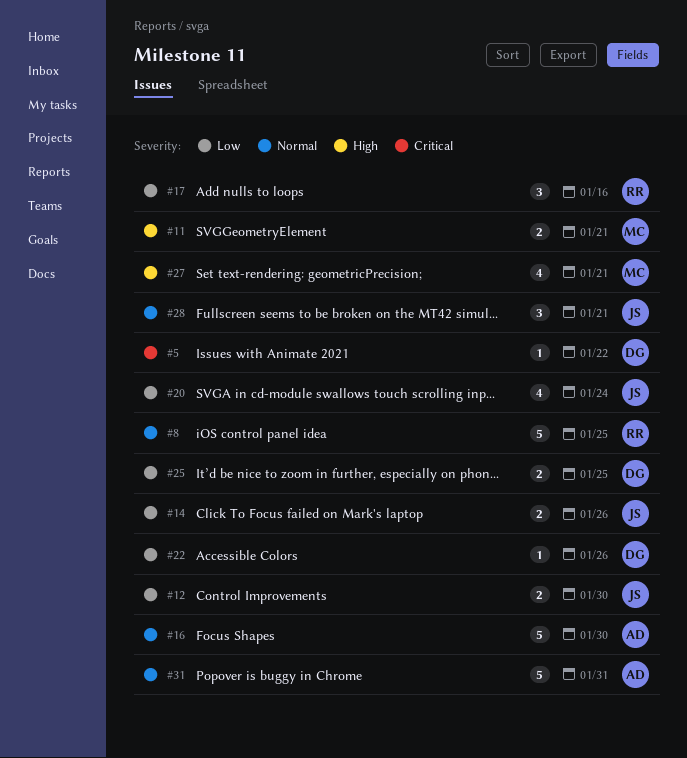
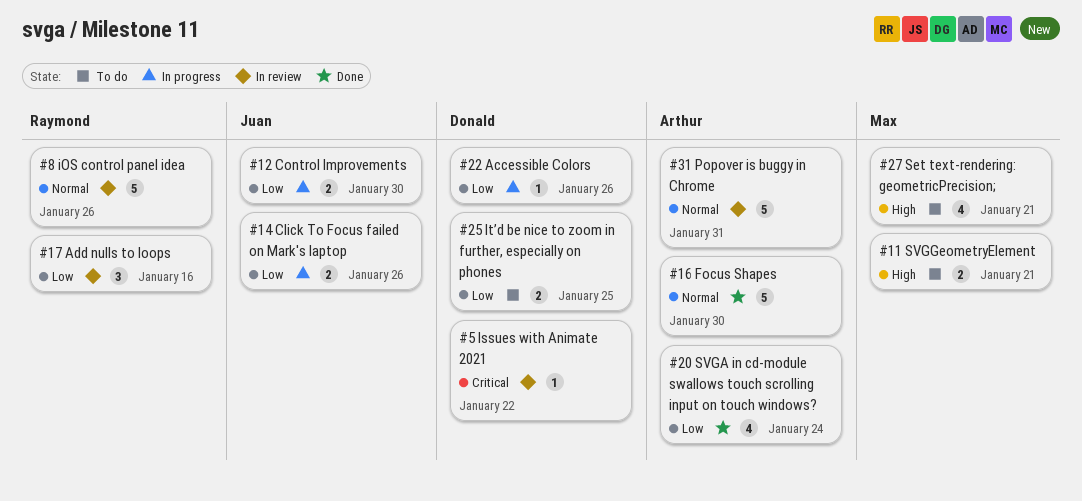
#8, due: Jan 25 -> Jan 26
#20, owner: Juan -> Arthur
#28: present -> none

